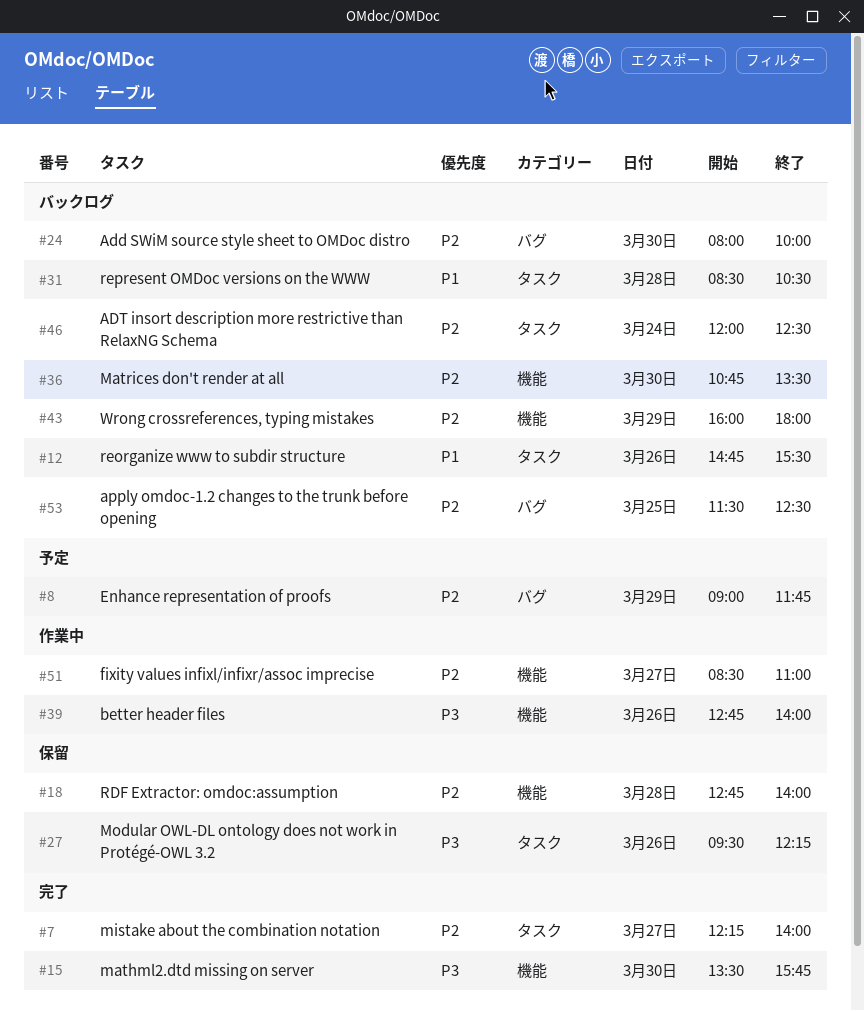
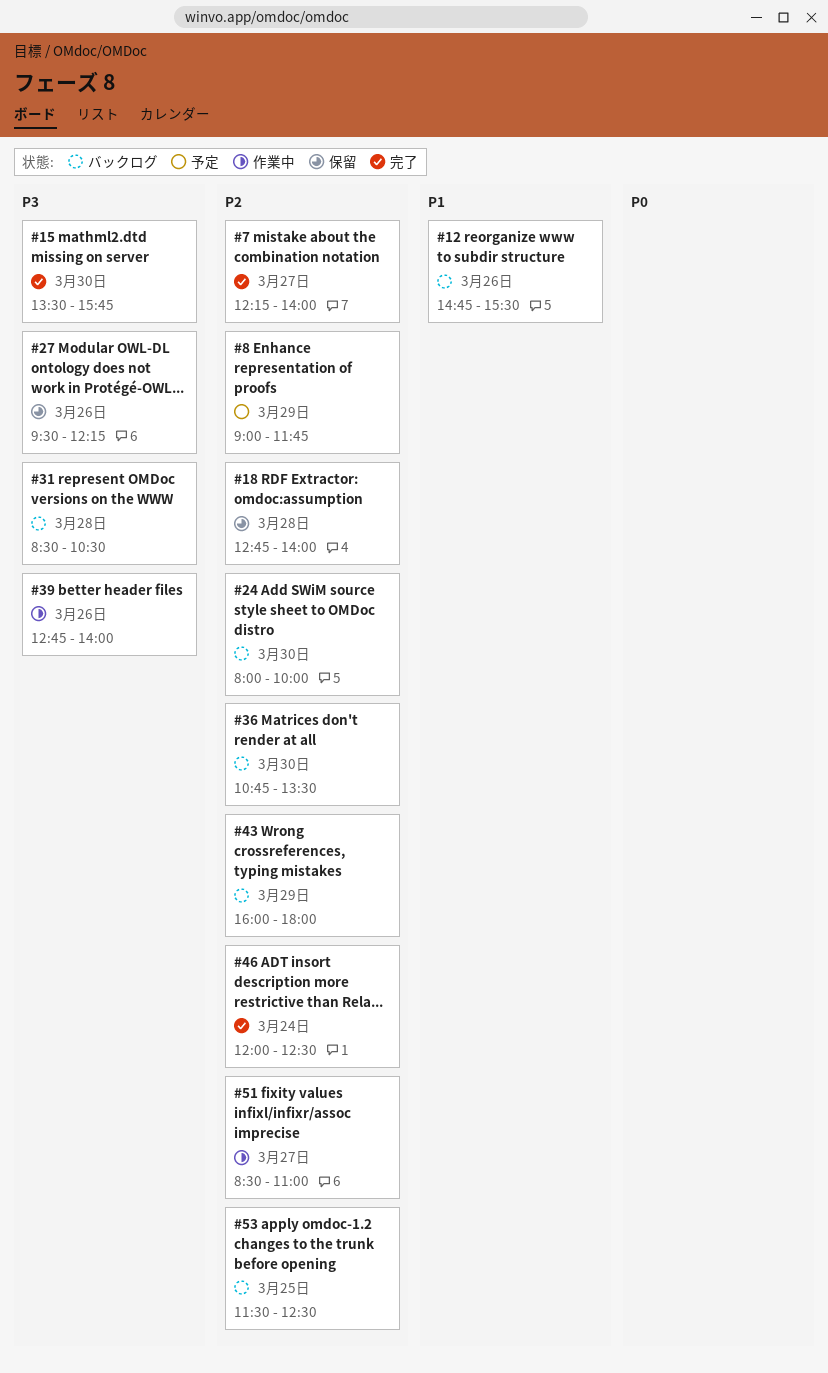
#31, priority: P1 -> P3
#46, status: バックログ -> 完了

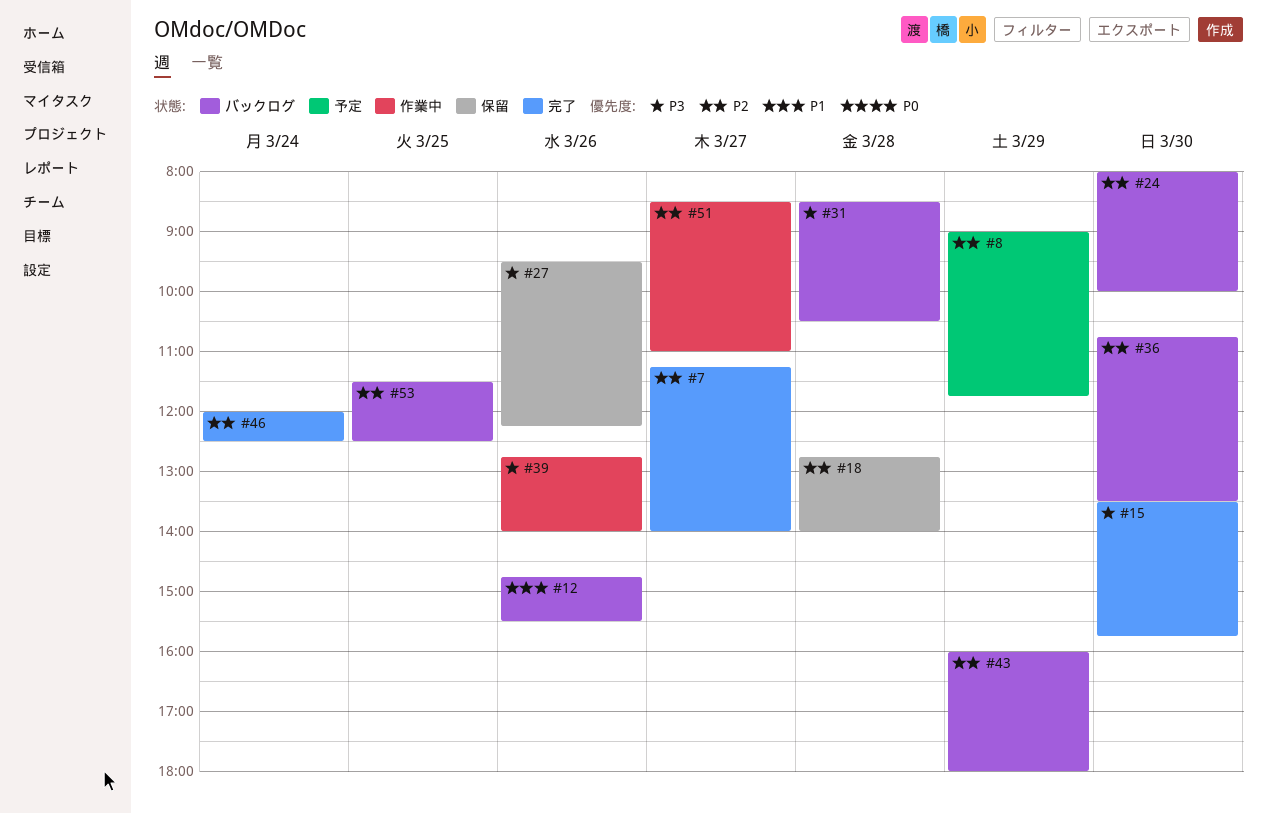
#7, begins: 12:15 -> 11:15

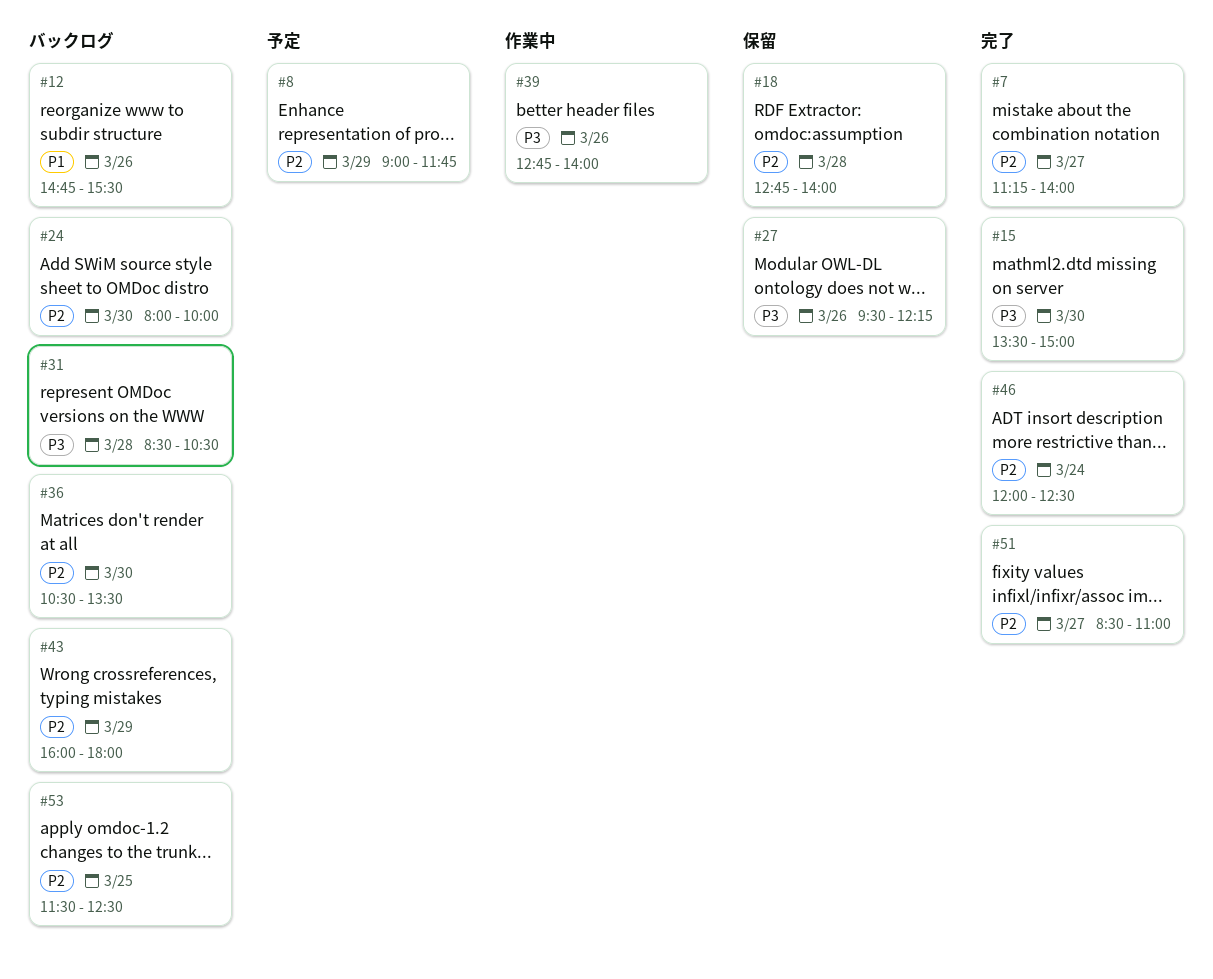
#15, ends: 15:45 -> 15:00
#36, begins: 10:45 -> 10:30
#51, status: 作業中 -> 完了

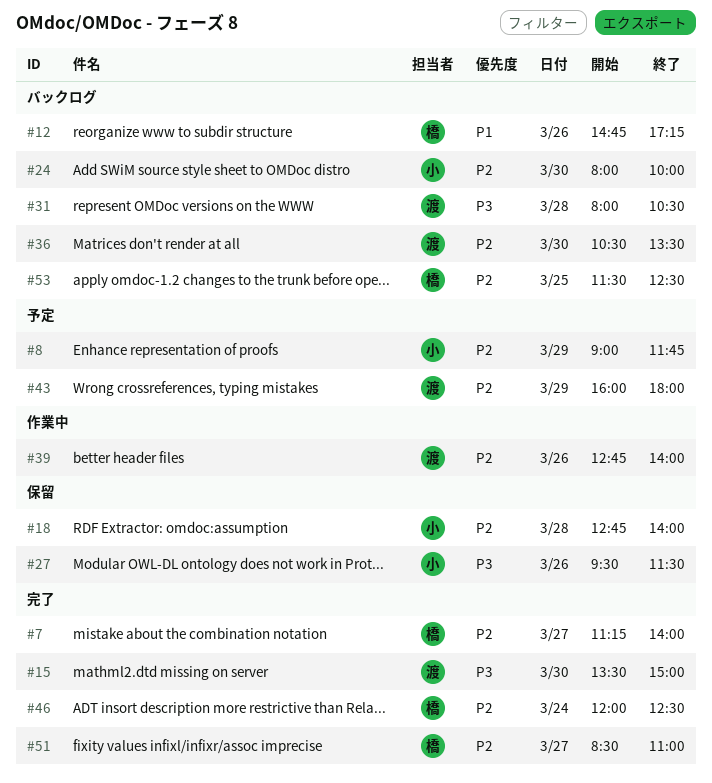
#12, ends: 15:30 -> 17:15
#27, ends: 12:15 -> 11:30
#31, begins: 08:30 -> 08:00
#39, priority: P3 -> P2
#43, status: バックログ -> 予定

